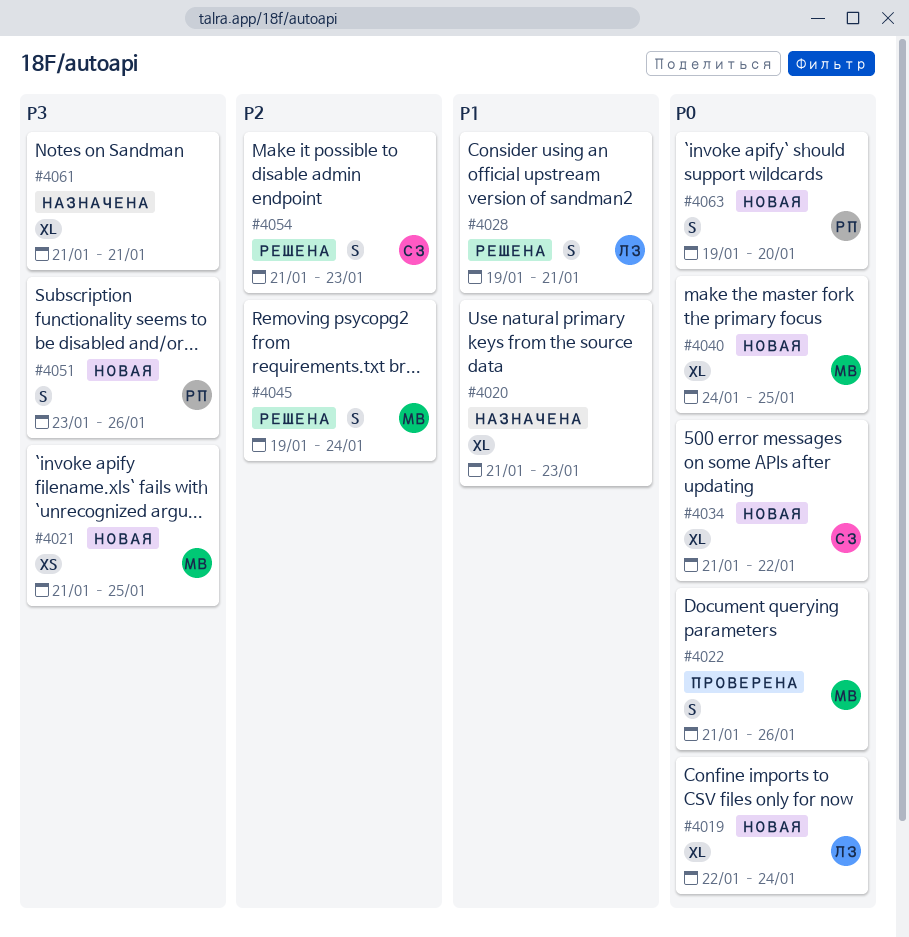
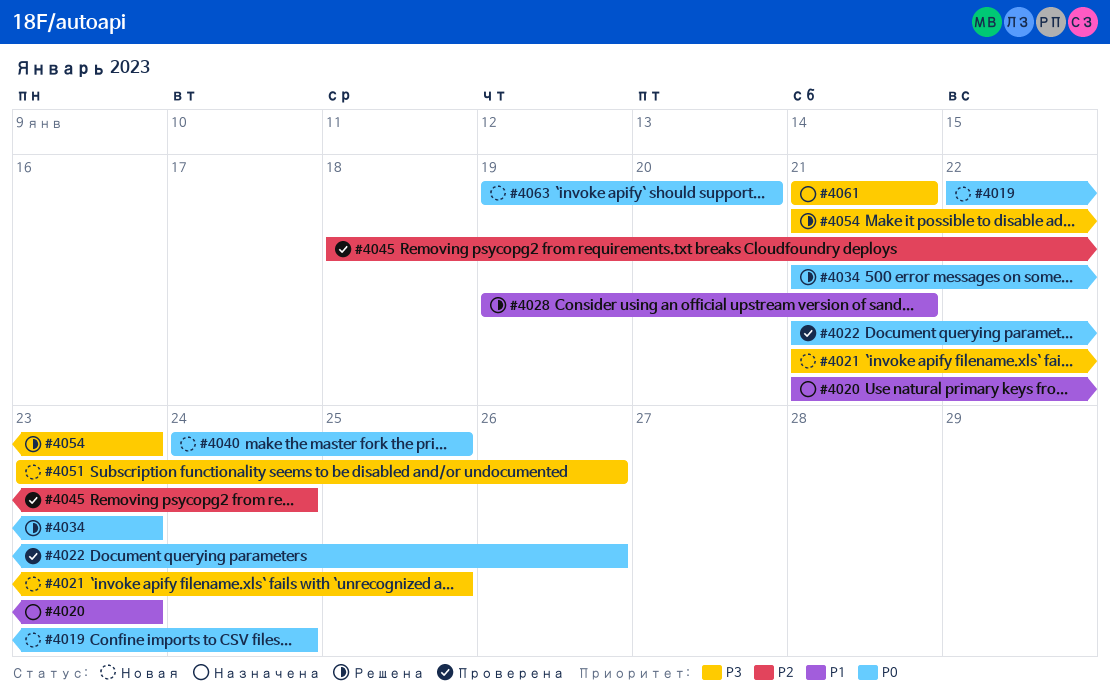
#4034, status: Новая -> Решена
#4034, due: Jan 22 -> Jan 23
#4045, status: Решена -> Проверена
#4045, start: Jan 19 -> Jan 18
#4054, priority: P2 -> P3

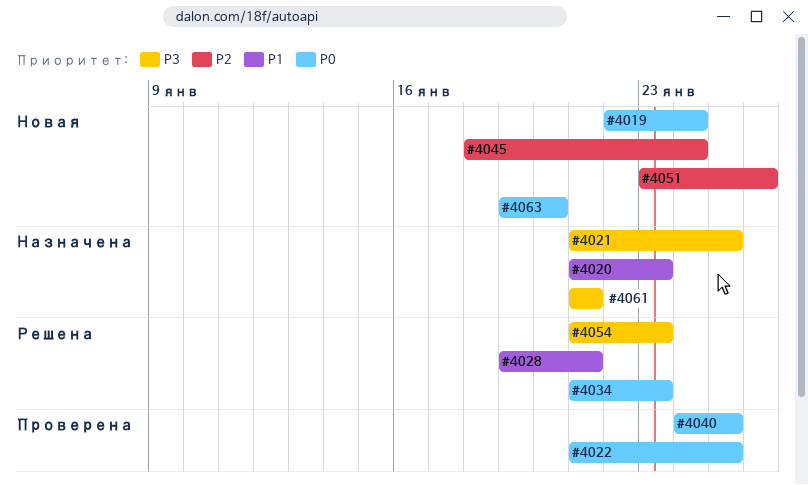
#4021, status: Новая -> Назначена
#4022, due: Jan 26 -> Jan 25
#4040, status: Новая -> Проверена
#4045, status: Проверена -> Новая
#4051, priority: P3 -> P2

